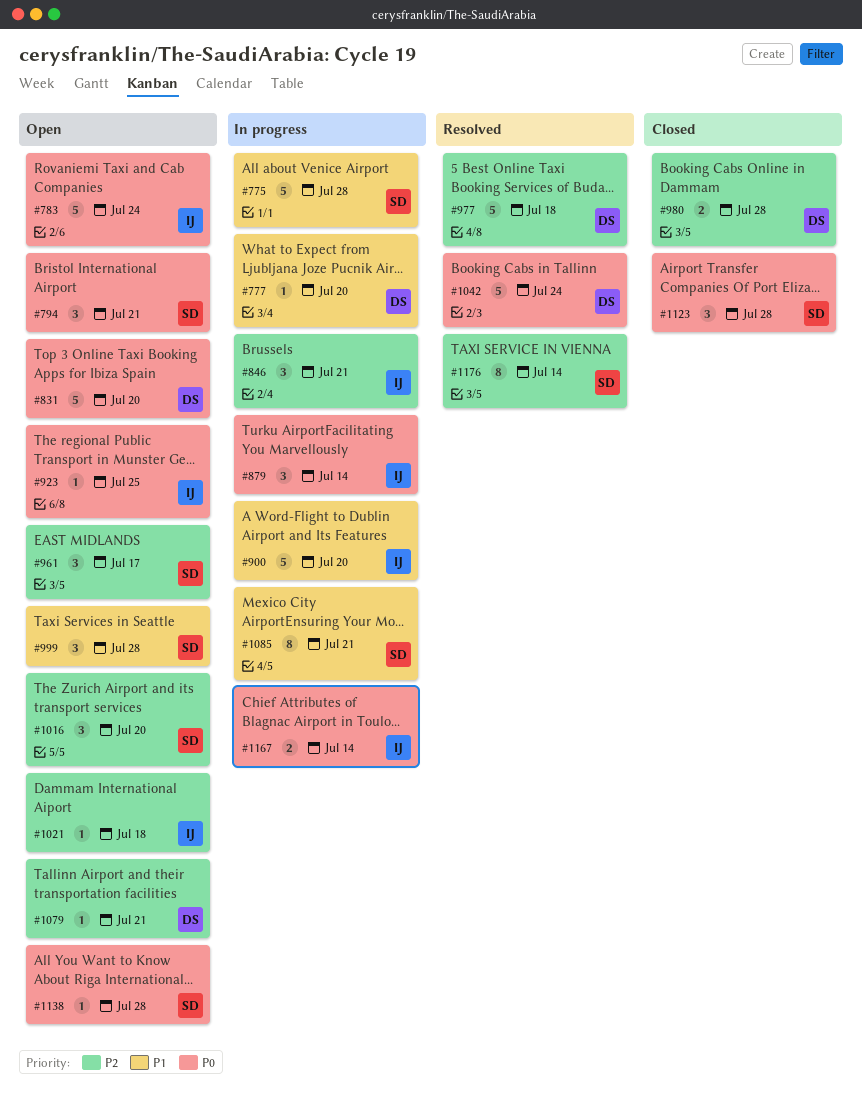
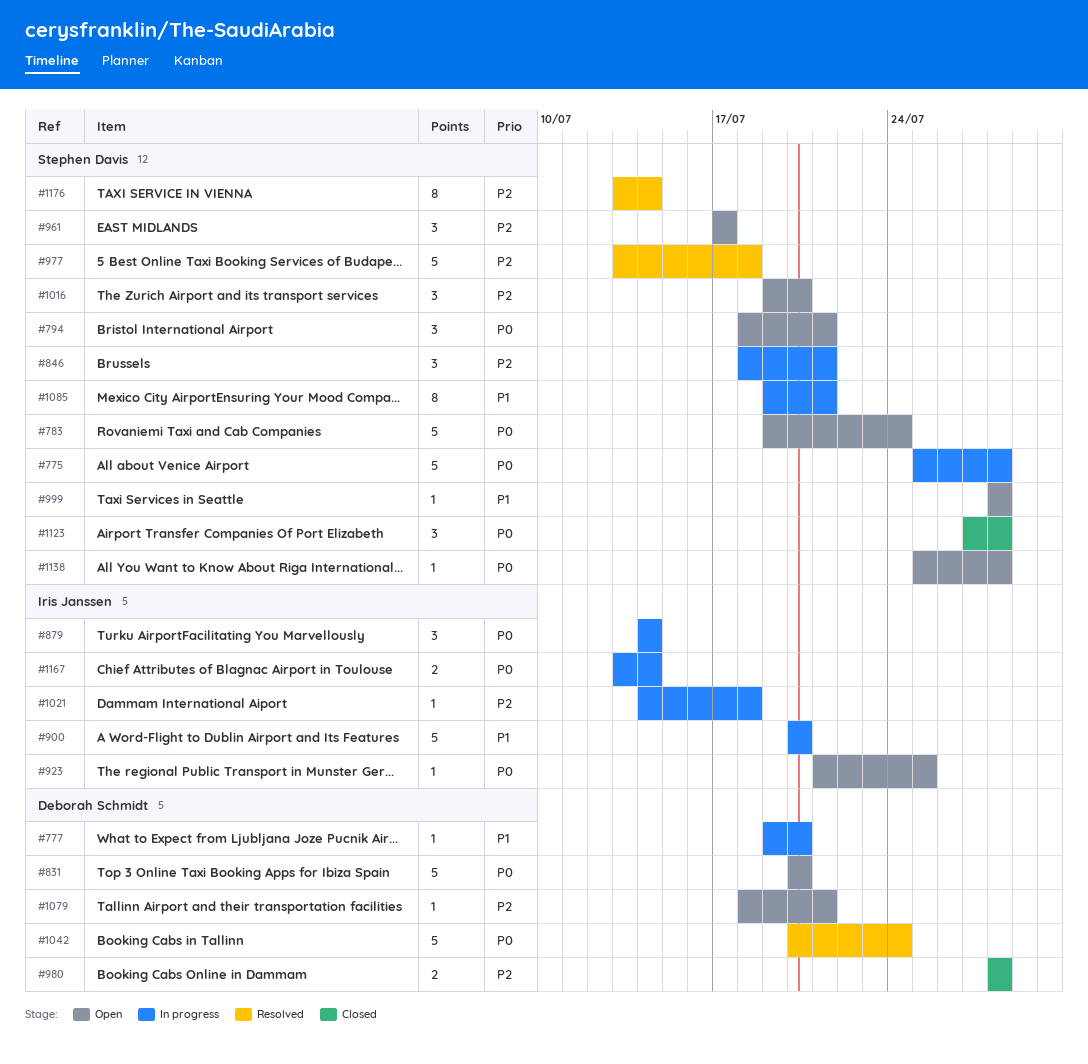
#775, priority: P1 -> P0
#783, owner: Iris Janssen -> Stephen Davis
#846, owner: Iris Janssen -> Stephen Davis
#977, owner: Deborah Schmidt -> Stephen Davis
#999, estimate: 3 -> 1
#1021, status: Open -> In progress

